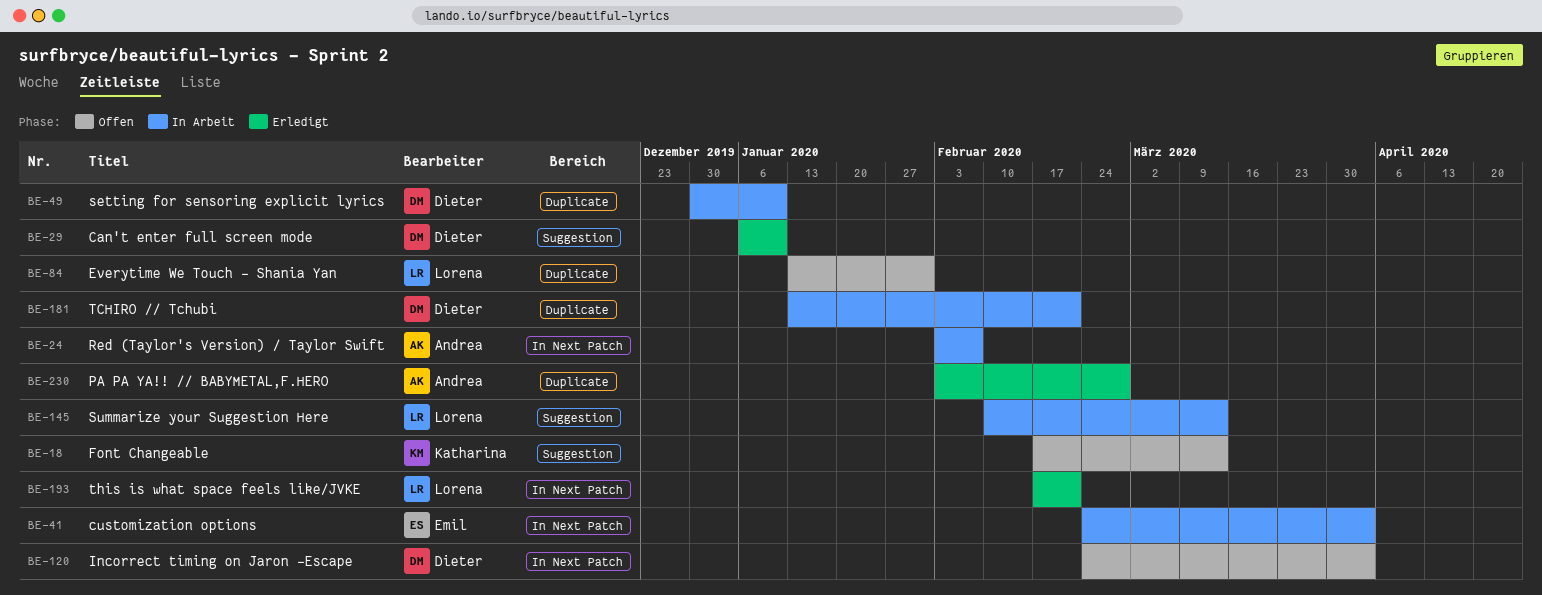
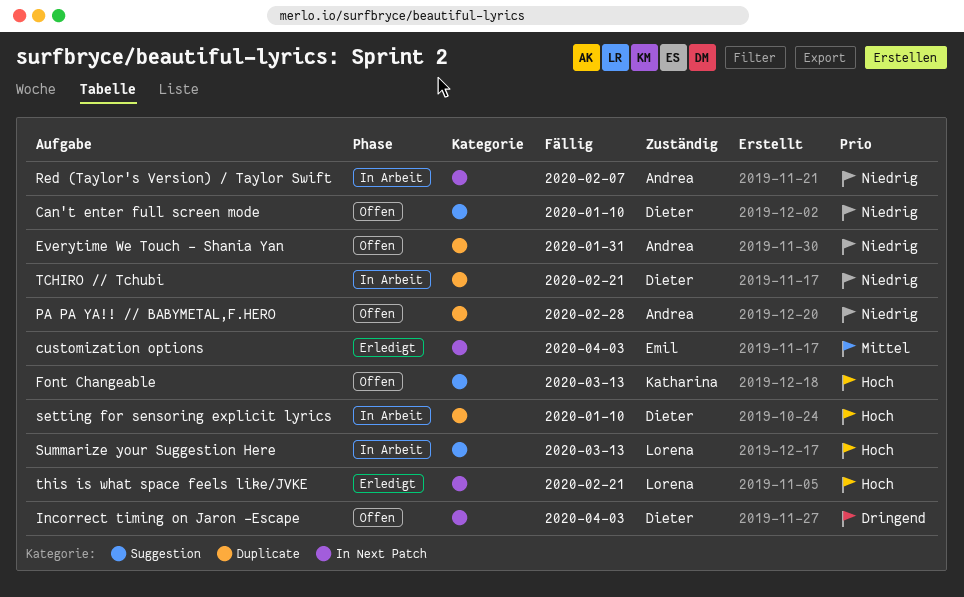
Can't enter full screen mode, status: Erledigt -> Offen
customization options, status: In Arbeit -> Erledigt
Everytime We Touch - Shania Yan, owner: Lorena -> Andrea
PA PA YA!! // BABYMETAL,F.HERO, status: Erledigt -> Offen

